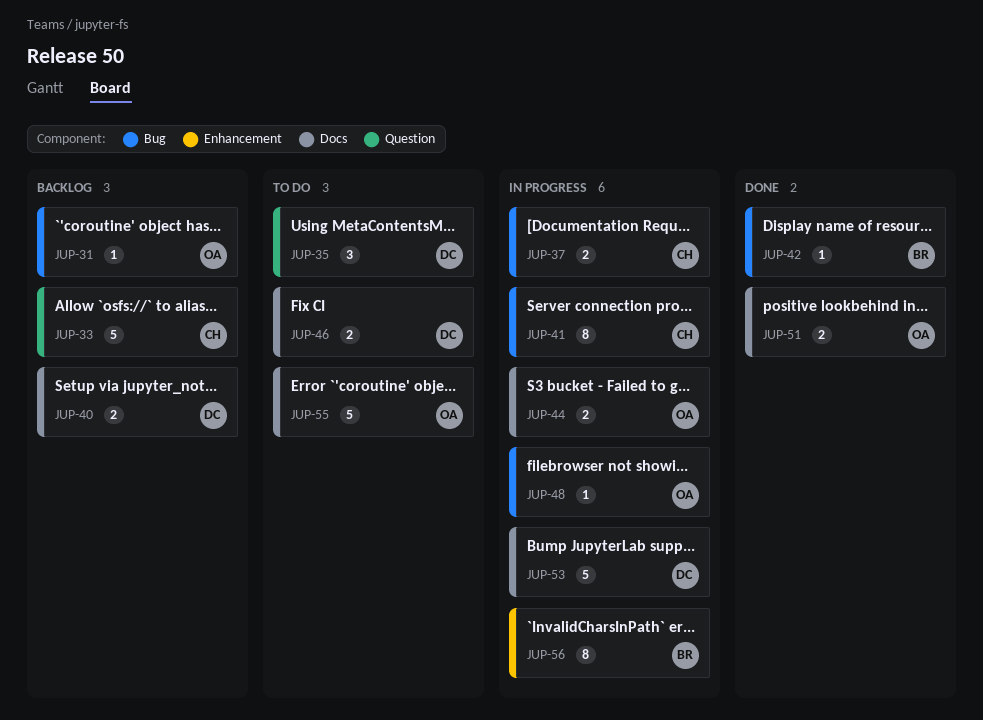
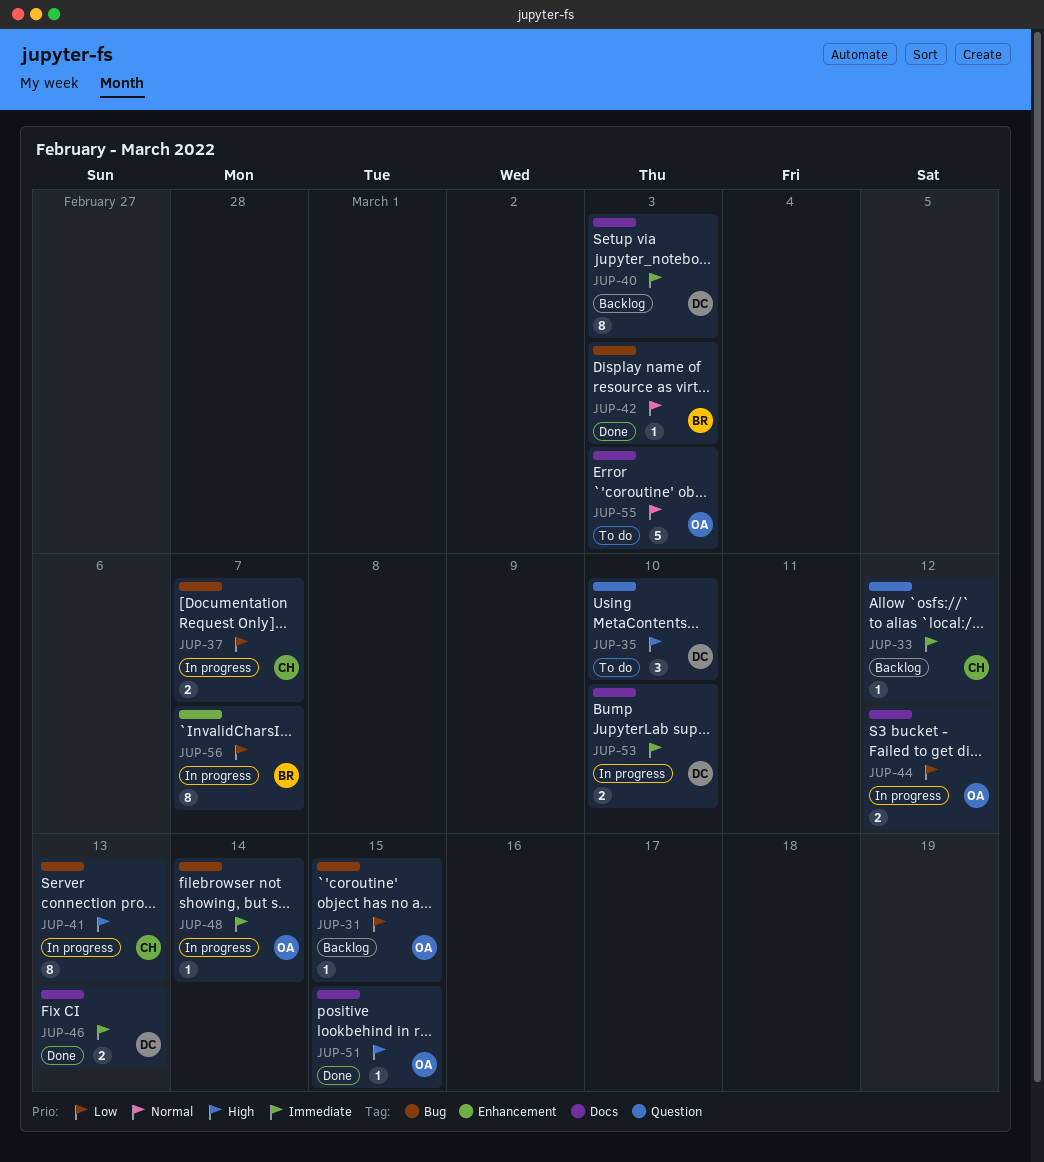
JUP-33, estimate: 5 -> 1
JUP-40, estimate: 2 -> 8
JUP-46, status: To do -> Done
JUP-51, estimate: 2 -> 1
JUP-53, estimate: 5 -> 2

